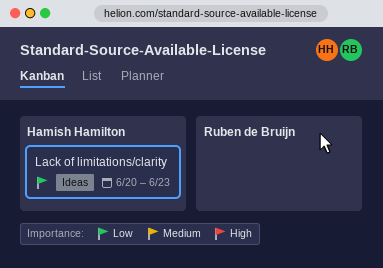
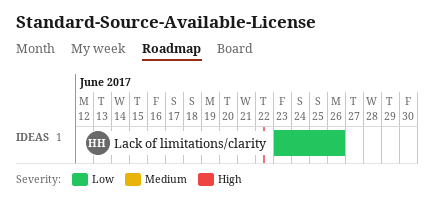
Lack of limitations/clarity, start: Jun 20 -> Jun 23
Lack of limitations/clarity, due: Jun 23 -> Jun 26

